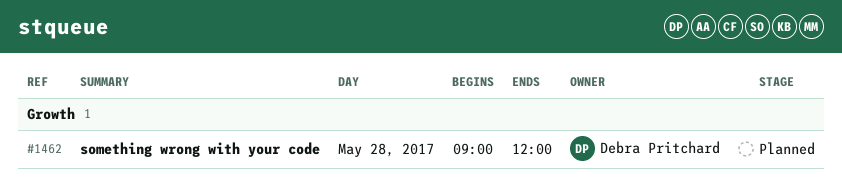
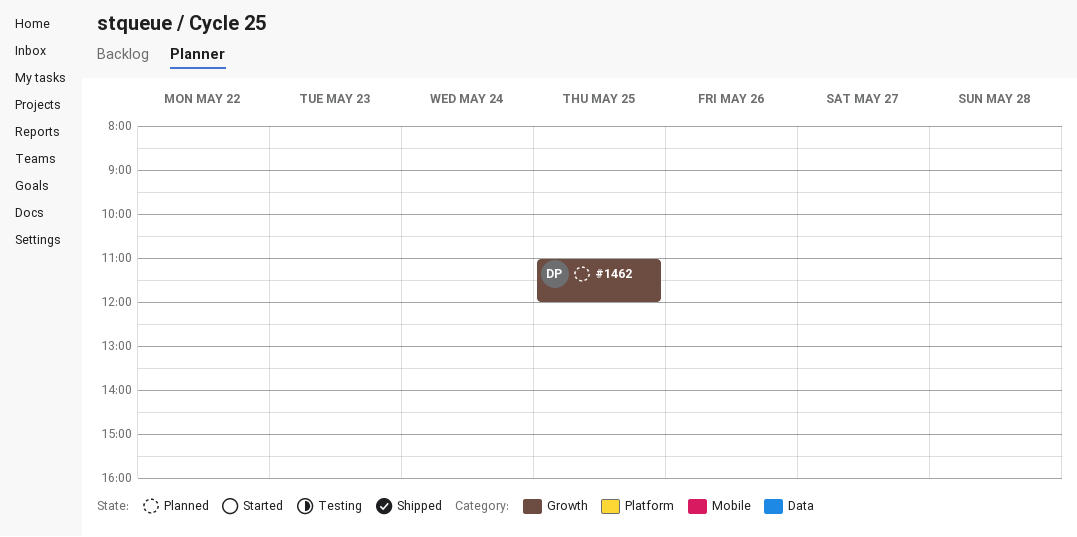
#1462, day: May 28 -> May 25
#1462, begins: 09:00 -> 11:00

